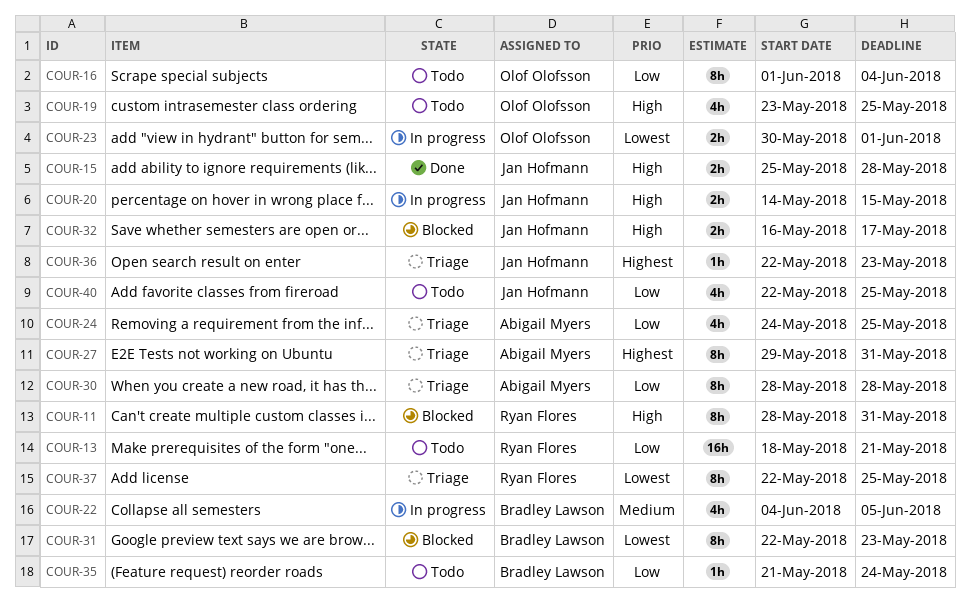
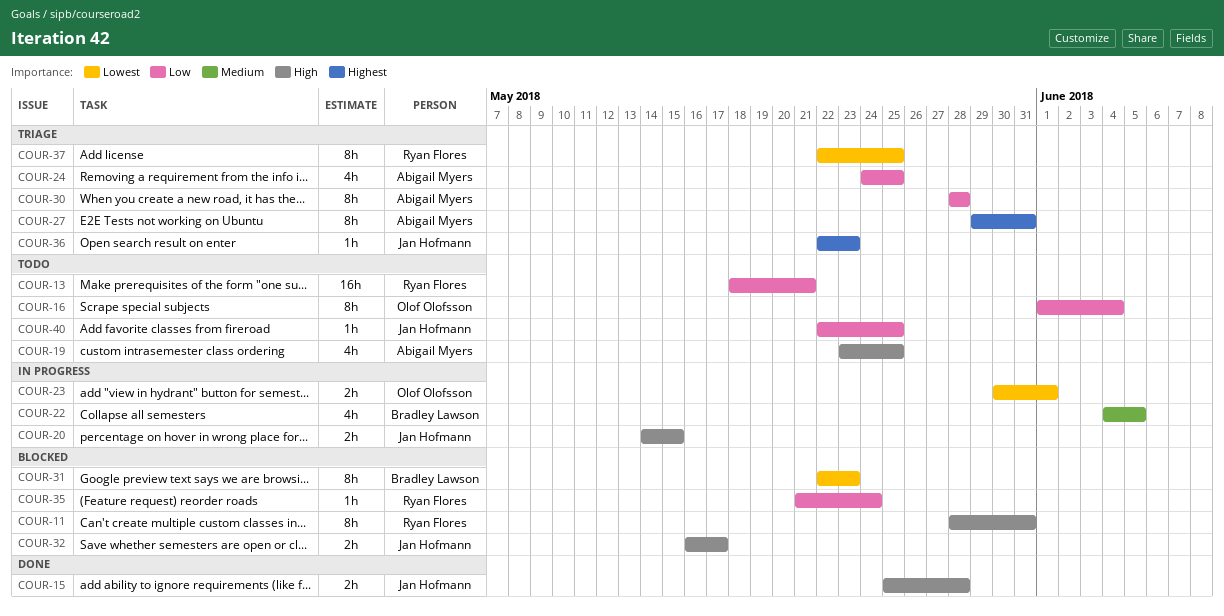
COUR-19, owner: Olof Olofsson -> Abigail Myers
COUR-35, status: Todo -> Blocked
COUR-35, owner: Bradley Lawson -> Ryan Flores
COUR-40, estimate: 4h -> 1h

